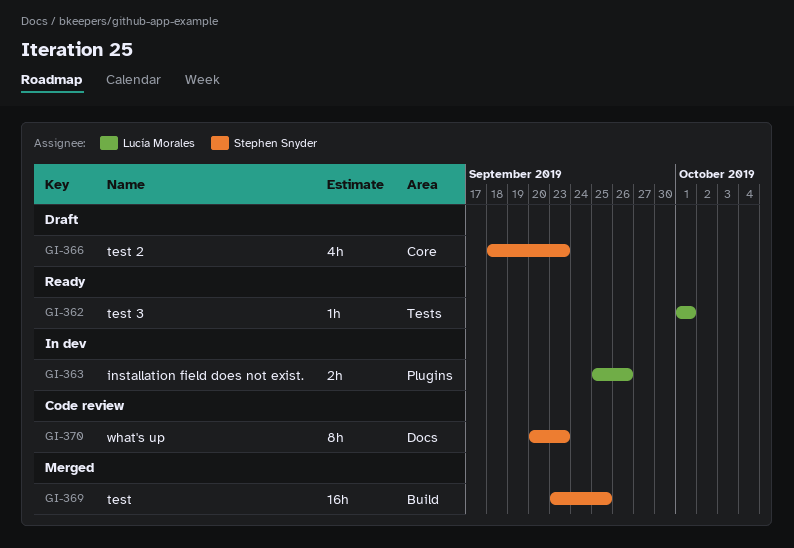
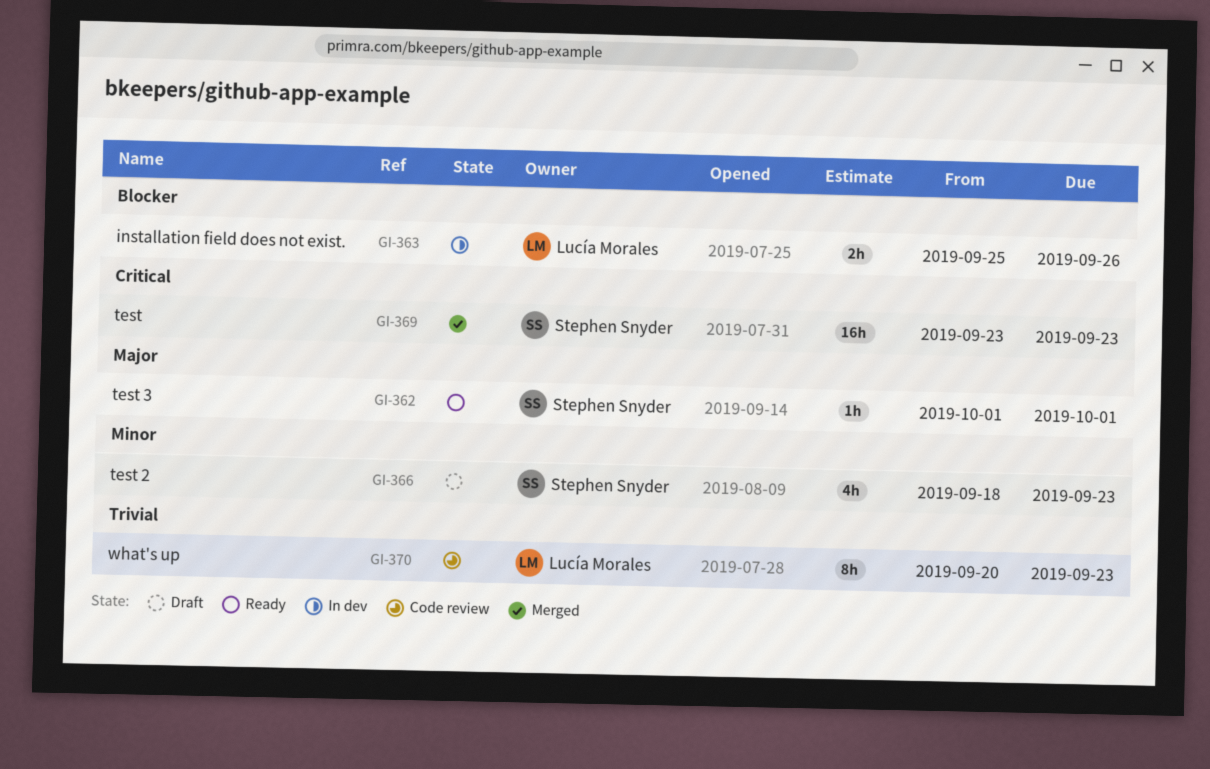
GI-362, owner: Lucía Morales -> Stephen Snyder
GI-369, due: Sep 25 -> Sep 23
GI-370, owner: Stephen Snyder -> Lucía Morales

